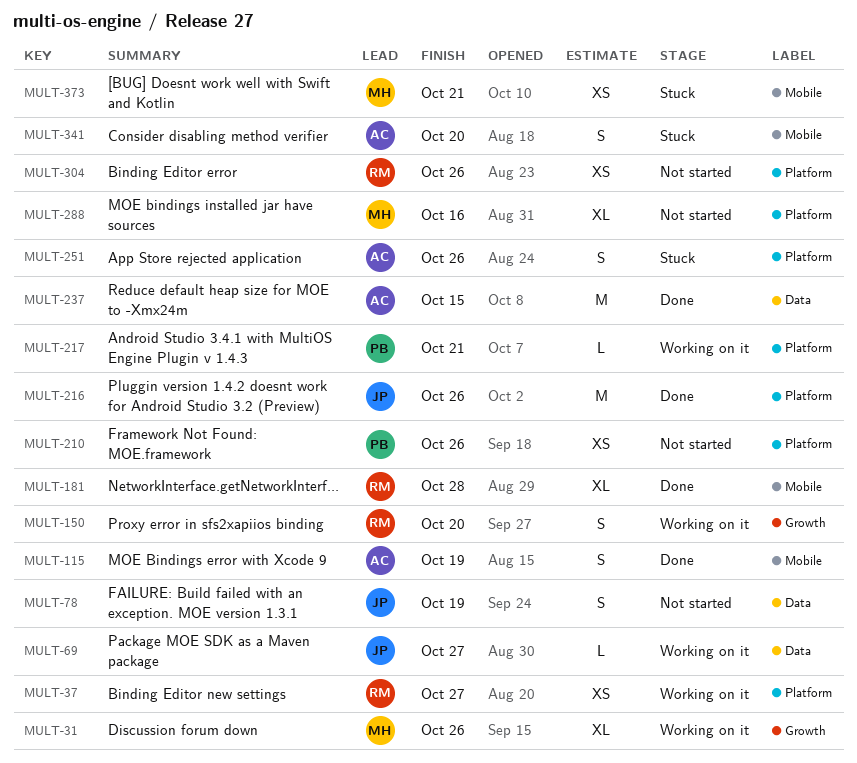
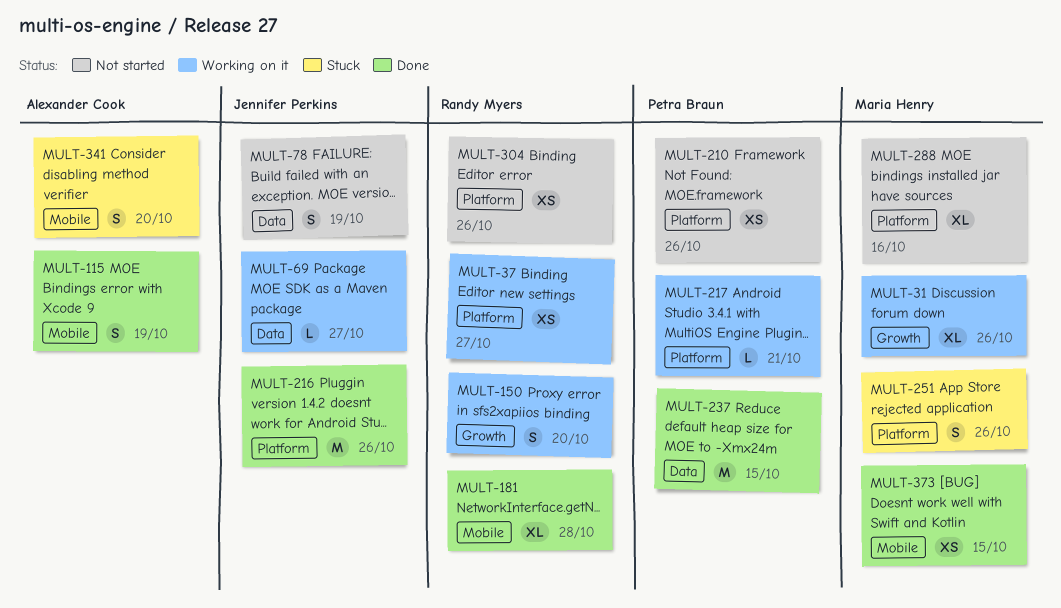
MULT-237, owner: Alexander Cook -> Petra Braun
MULT-251, owner: Alexander Cook -> Maria Henry
MULT-373, status: Stuck -> Done
MULT-373, due: Oct 21 -> Oct 15

